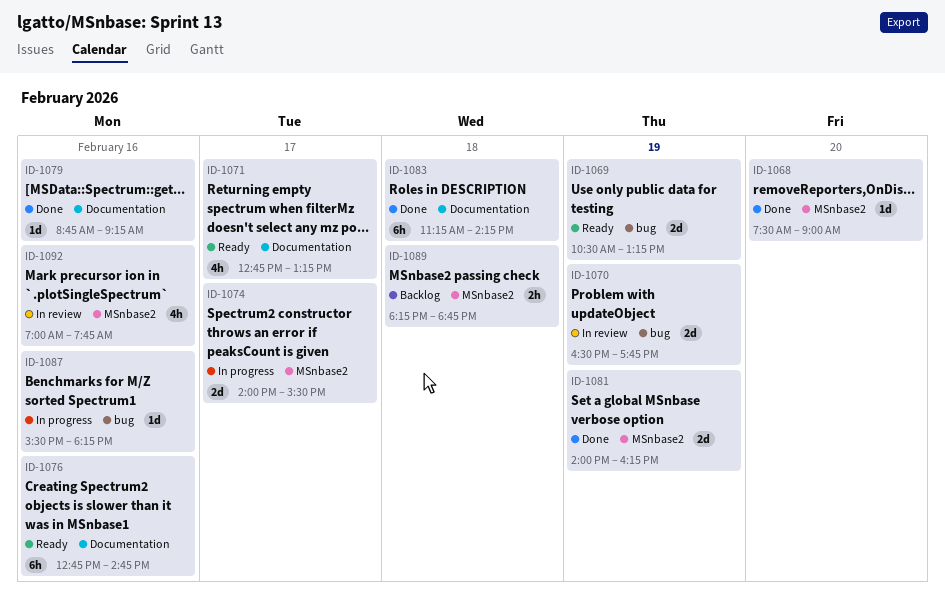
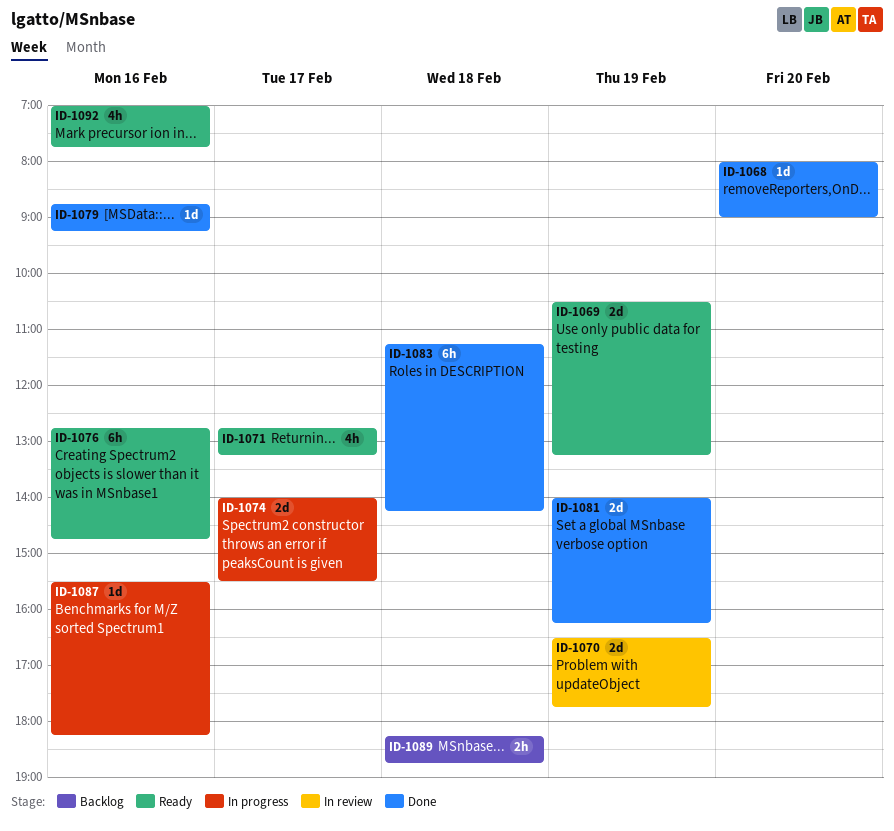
ID-1068, begins: 07:30 -> 08:00
ID-1092, status: In review -> Ready

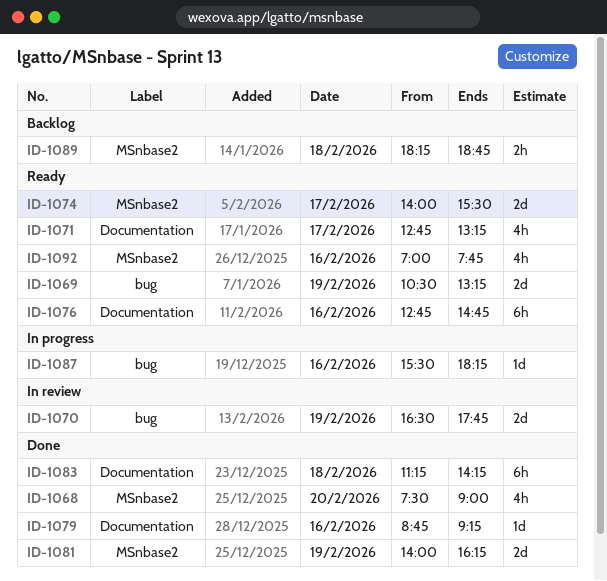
ID-1068, estimate: 1d -> 4h
ID-1068, begins: 08:00 -> 07:30
ID-1074, status: In progress -> Ready

